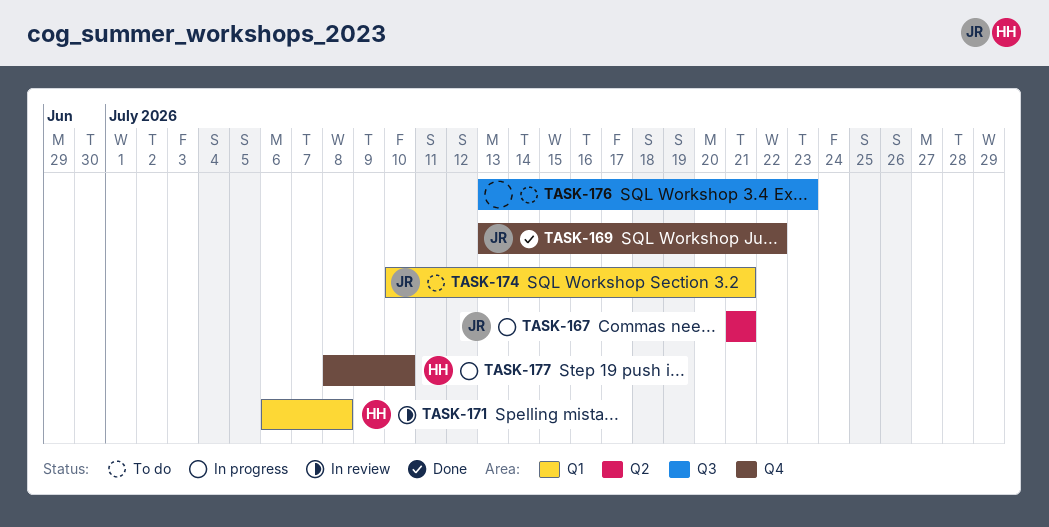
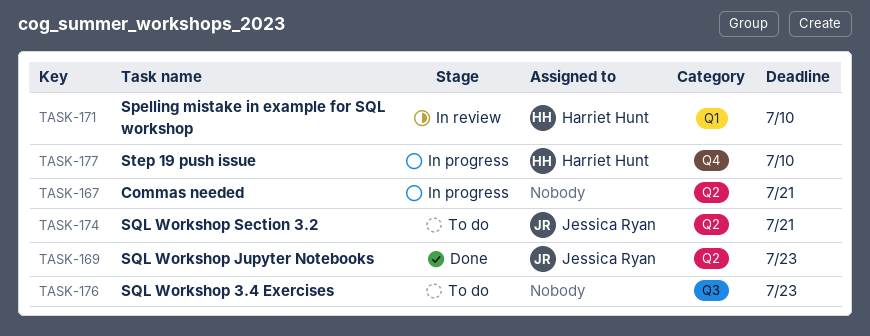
TASK-167, owner: Jessica Ryan -> none
TASK-169, label: Q4 -> Q2
TASK-169, due: Jul 22 -> Jul 23
TASK-171, due: Jul 8 -> Jul 10
TASK-174, label: Q1 -> Q2

